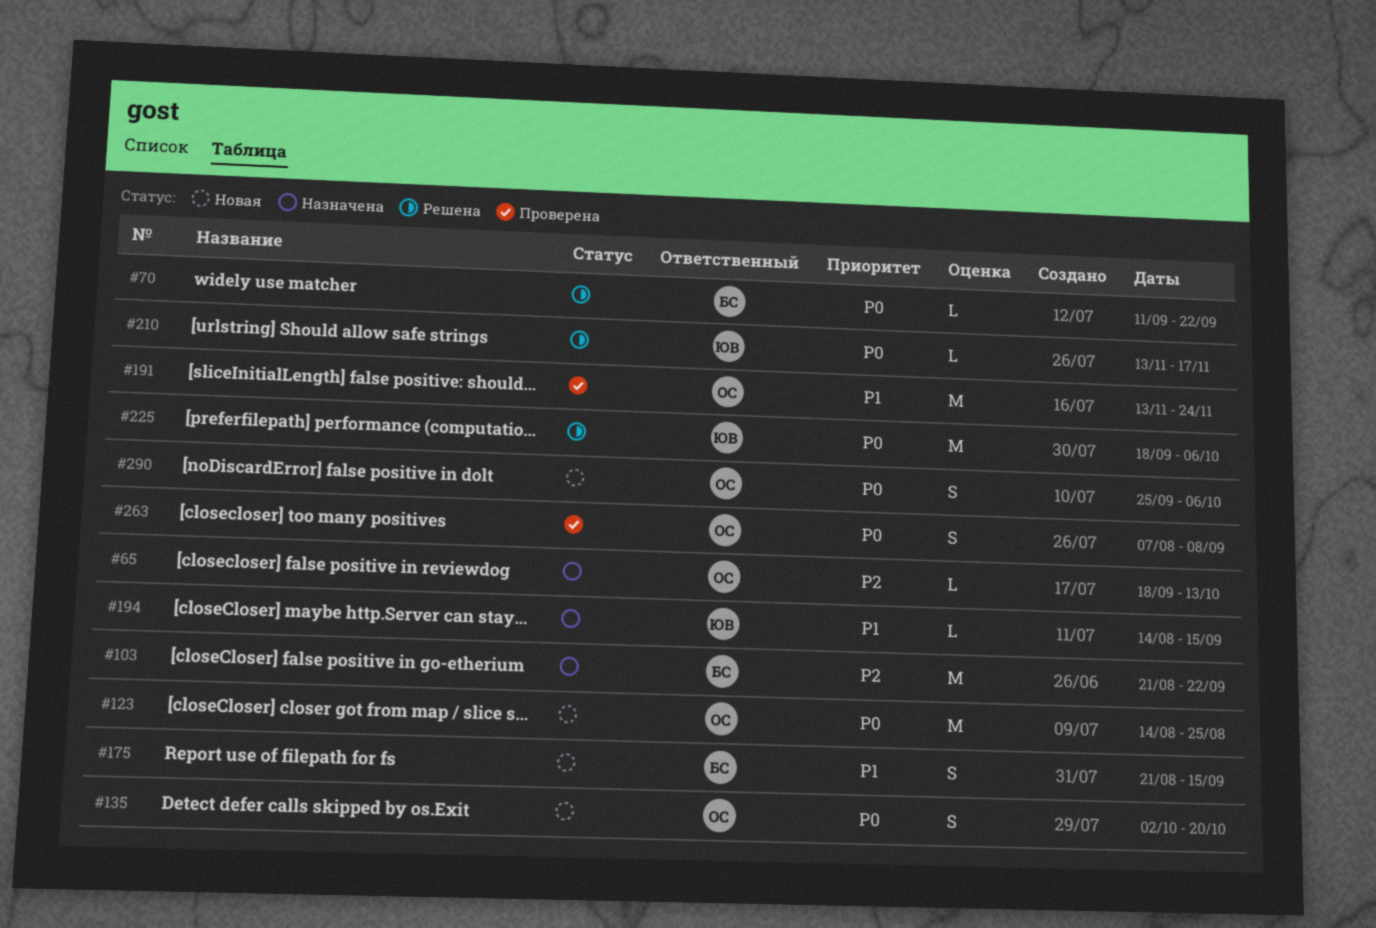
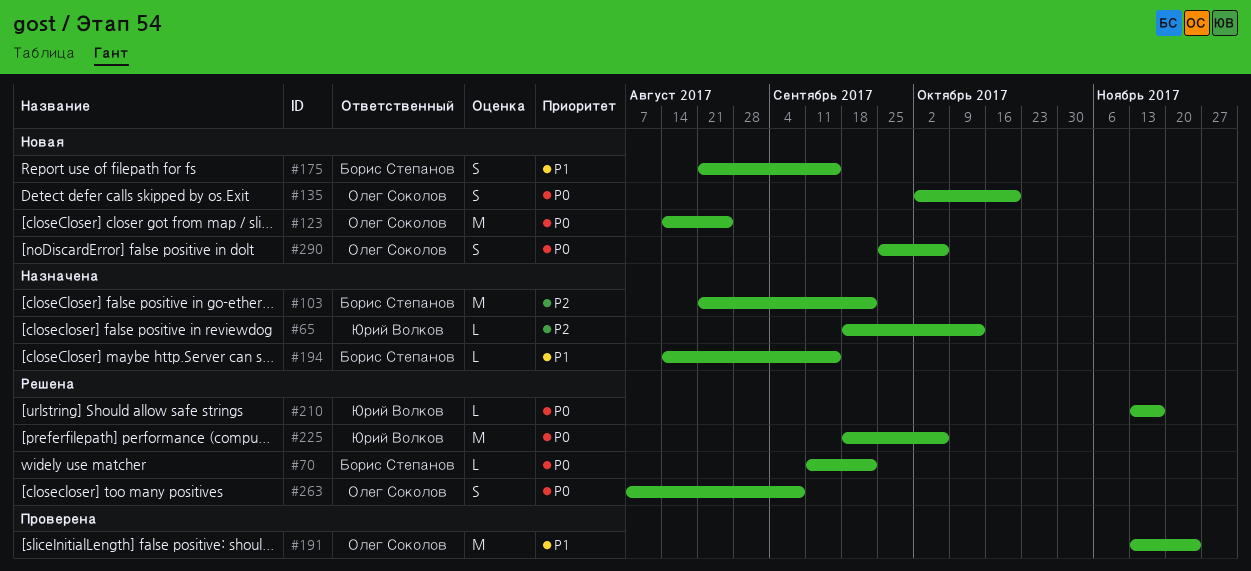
#65, owner: Олег Соколов -> Юрий Волков
#194, owner: Юрий Волков -> Борис Степанов
#263, status: Проверена -> Решена

